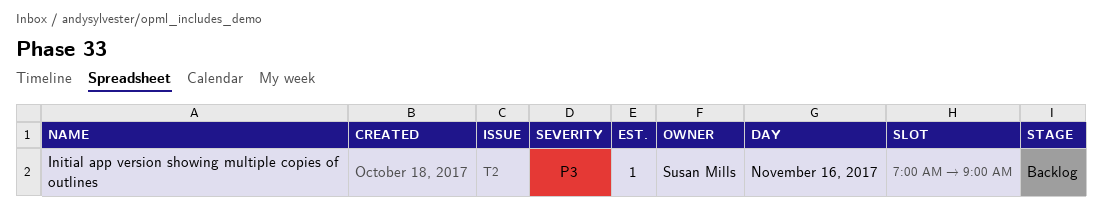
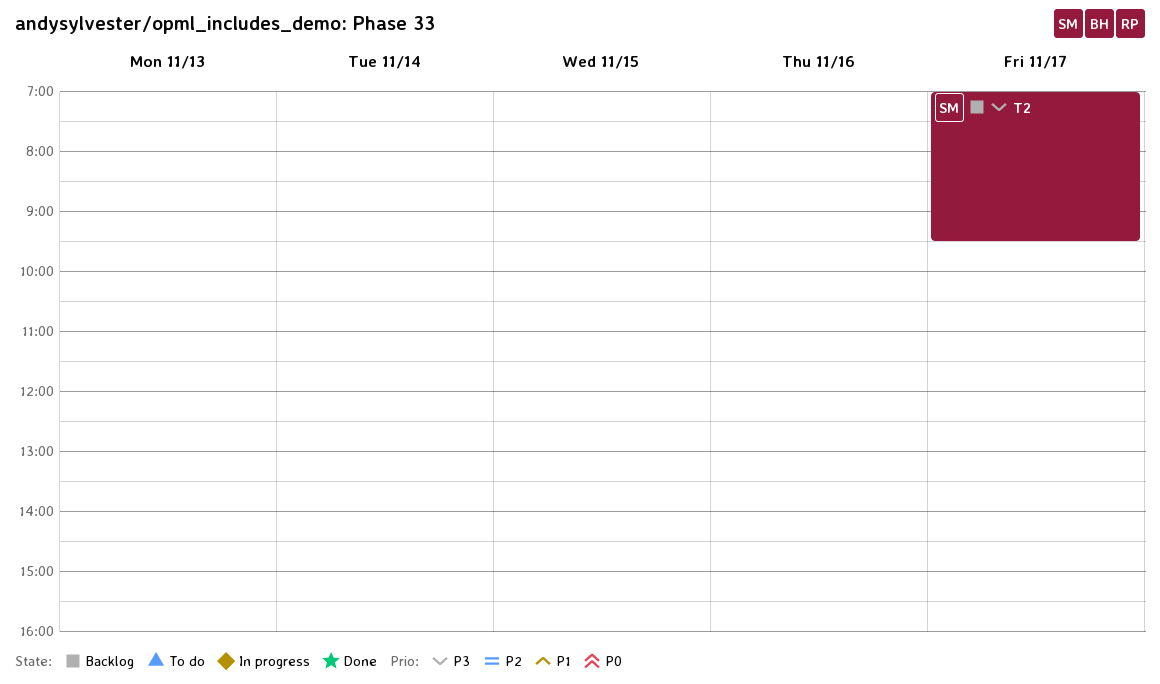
T2, day: Nov 16 -> Nov 17
T2, ends: 09:00 -> 09:30

